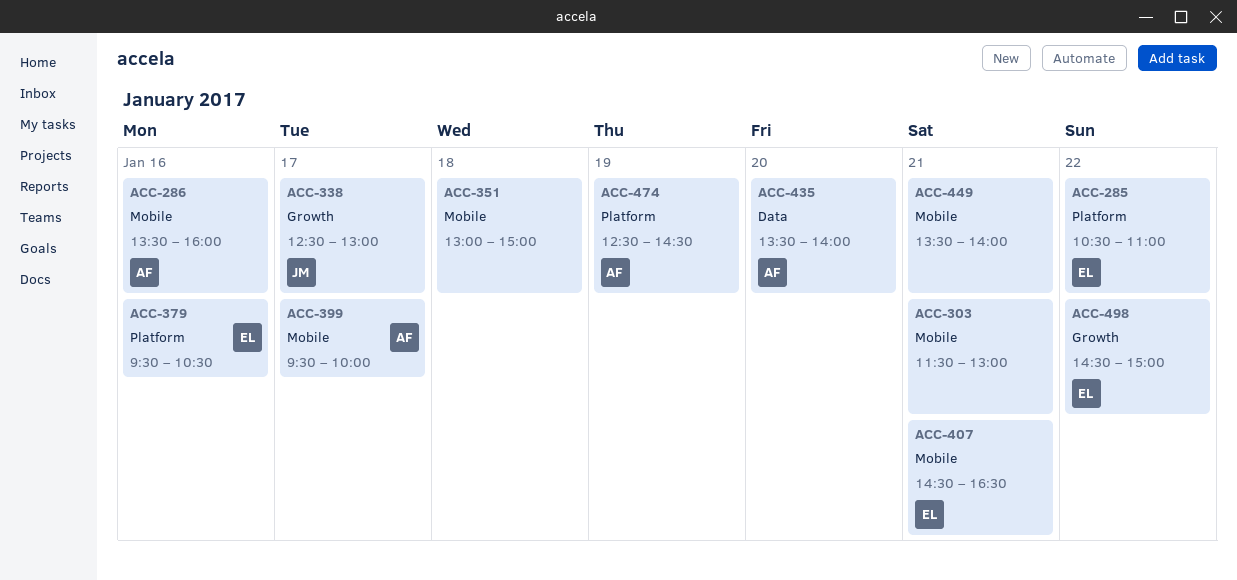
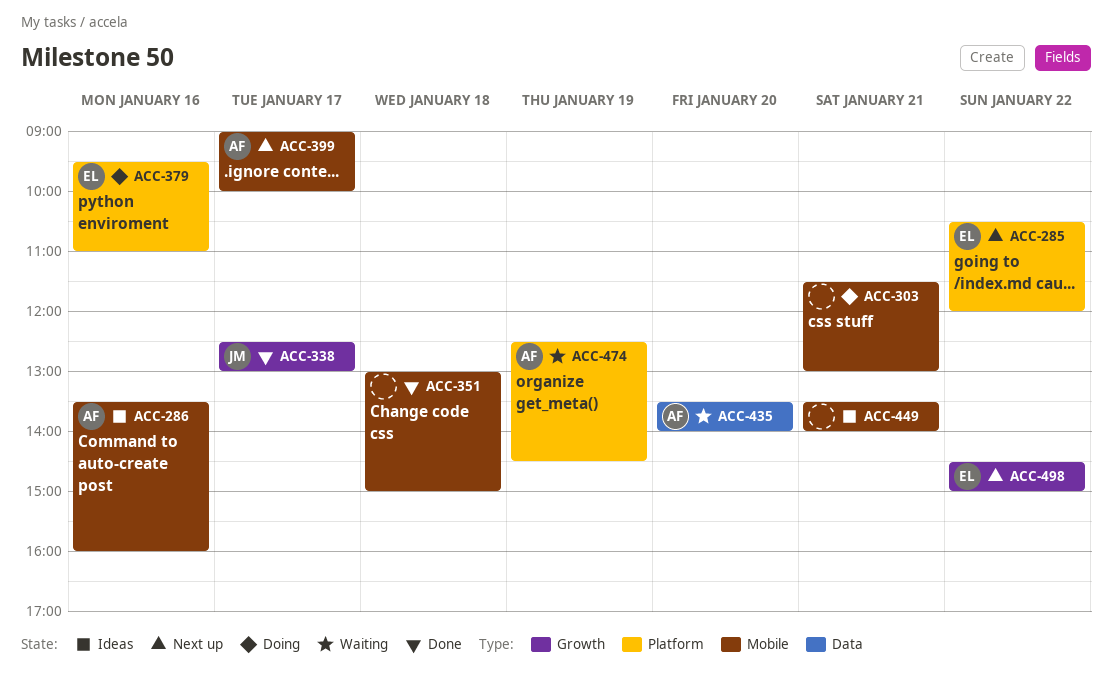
ACC-285, ends: 11:00 -> 12:00
ACC-379, ends: 10:30 -> 11:00
ACC-399, begins: 09:30 -> 09:00
ACC-407: present -> none

